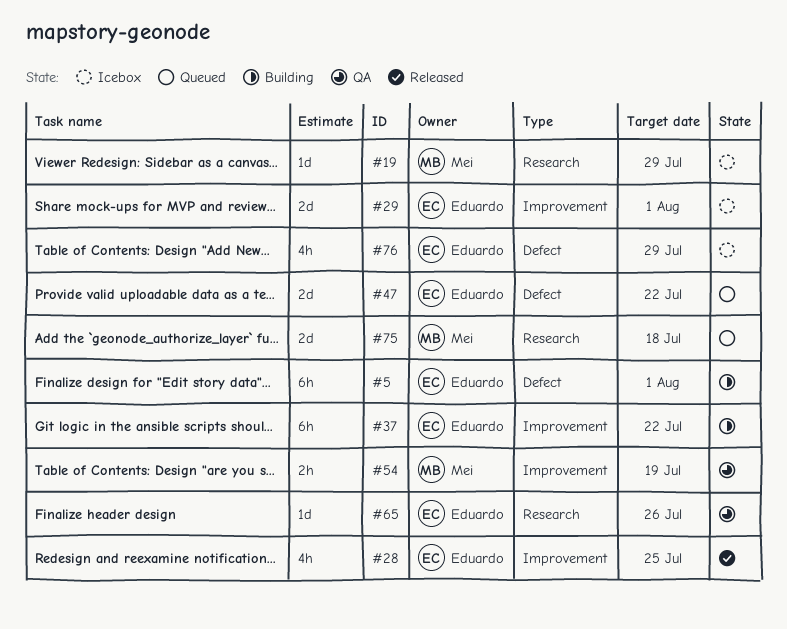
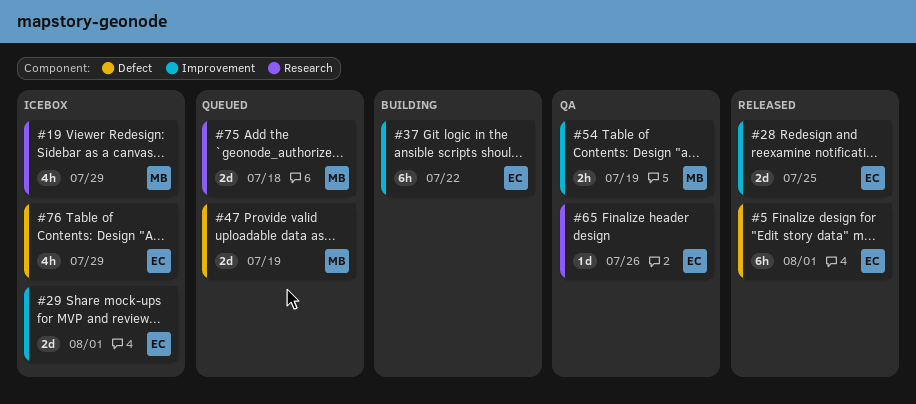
#5, status: Building -> Released
#19, estimate: 1d -> 4h
#28, estimate: 4h -> 2d
#47, owner: Eduardo -> Mei
#47, due: Jul 22 -> Jul 19

